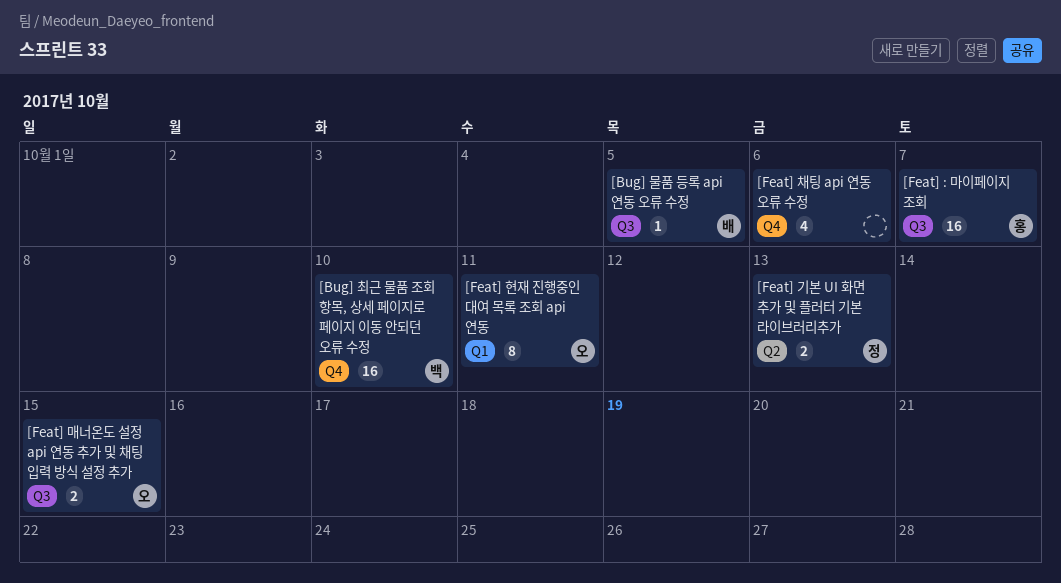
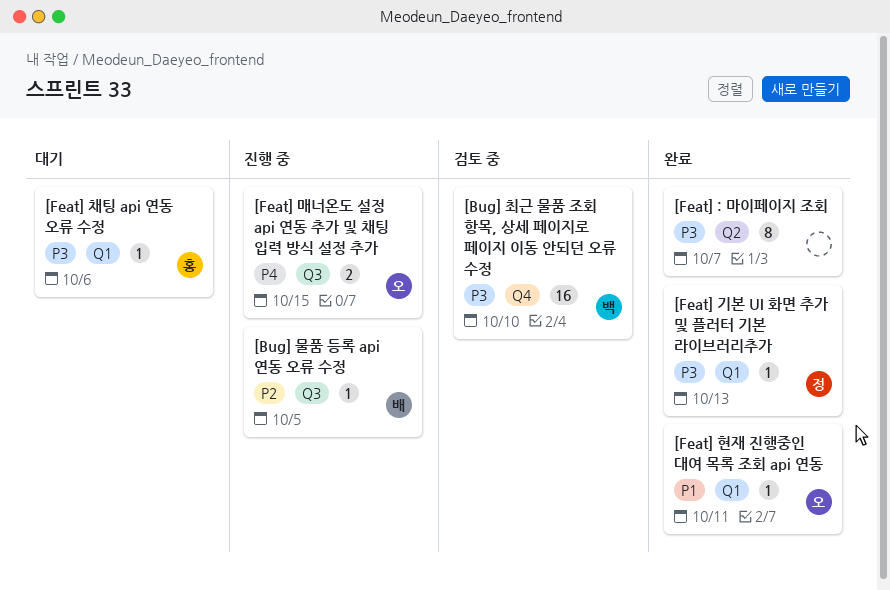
[Feat] : 마이페이지 조회, owner: 홍 -> none
[Feat] : 마이페이지 조회, label: Q3 -> Q2
[Feat] : 마이페이지 조회, estimate: 16 -> 8
[Feat] 기본 UI 화면 추가 및 플러터 기본 라이브러리추가, label: Q2 -> Q1
[Feat] 기본 UI 화면 추가 및 플러터 기본 라이브러리추가, estimate: 2 -> 1
[Feat] 채팅 api 연동 오류 수정, owner: none -> 홍
[Feat] 채팅 api 연동 오류 수정, label: Q4 -> Q1
[Feat] 채팅 api 연동 오류 수정, estimate: 4 -> 1
[Feat] 현재 진행중인 대여 목록 조회 api 연동, estimate: 8 -> 1

